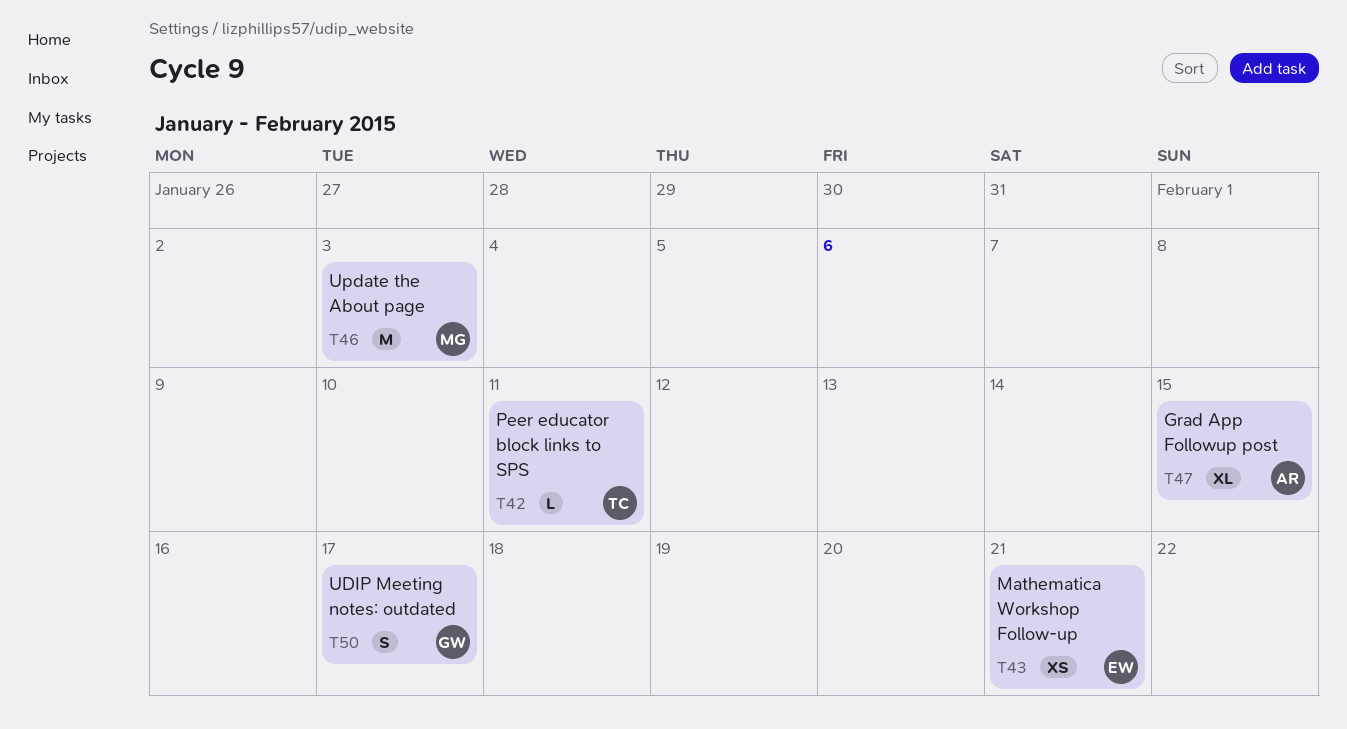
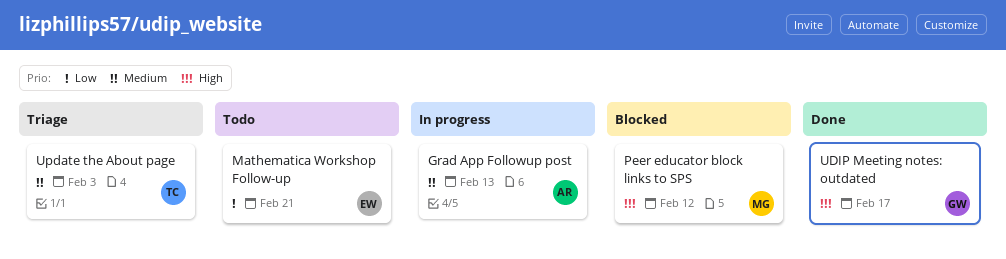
Grad App Followup post, due: Feb 15 -> Feb 13
Peer educator block links to SPS, owner: TC -> MG
Peer educator block links to SPS, due: Feb 11 -> Feb 12
Update the About page, owner: MG -> TC

